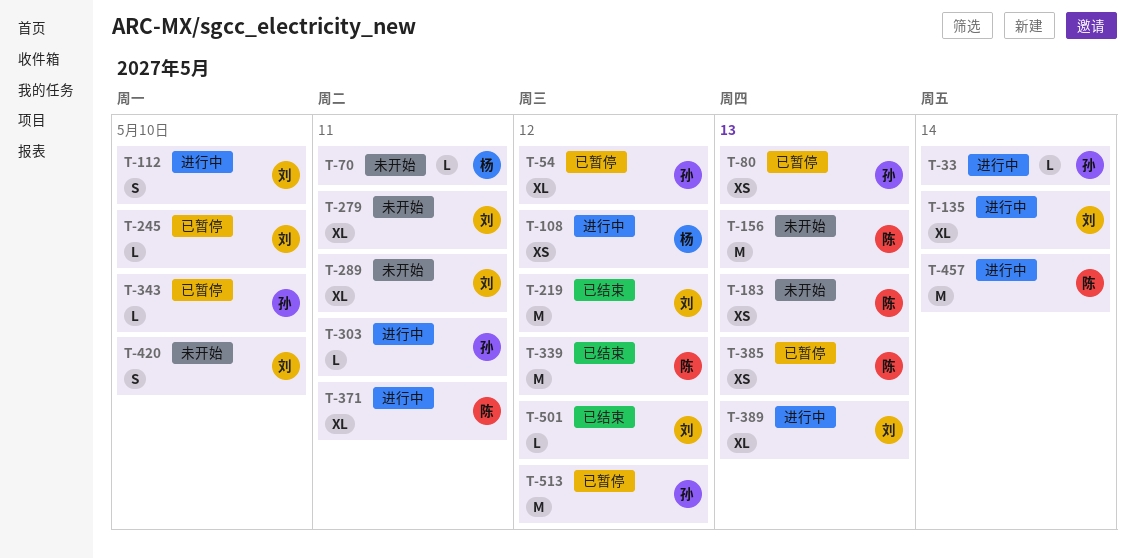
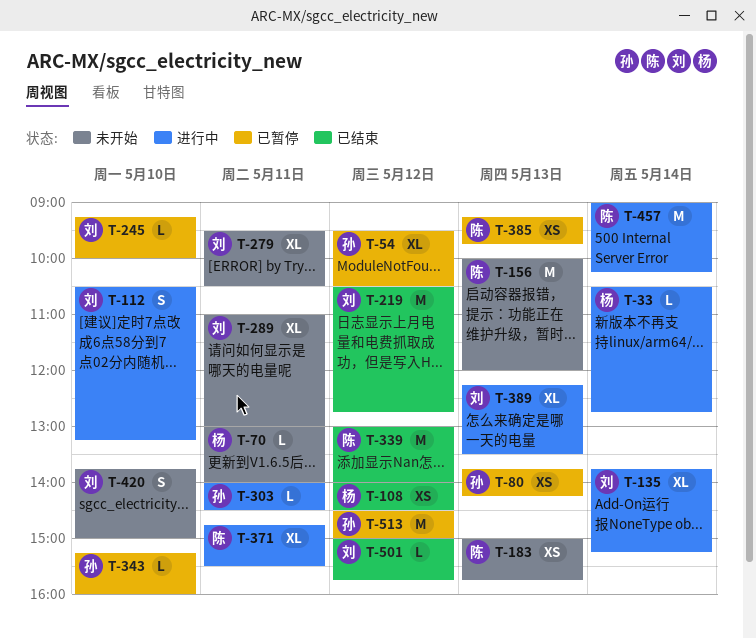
T-33, owner: 孙 -> 杨
T-108, status: 进行中 -> 已结束

